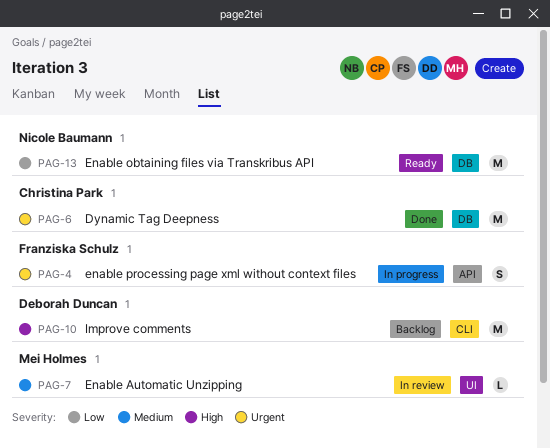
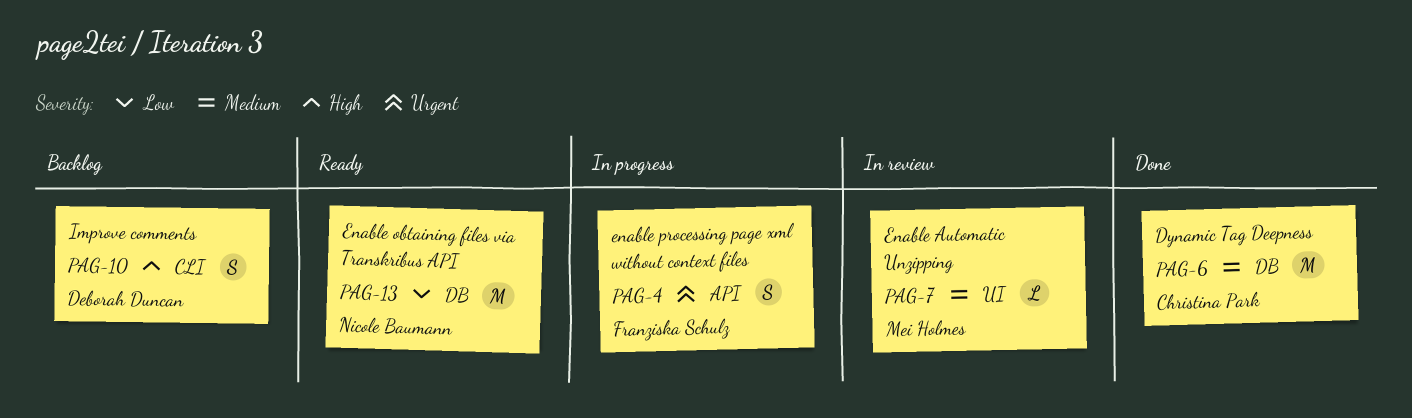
PAG-6, priority: Urgent -> Medium
PAG-10, estimate: M -> S

